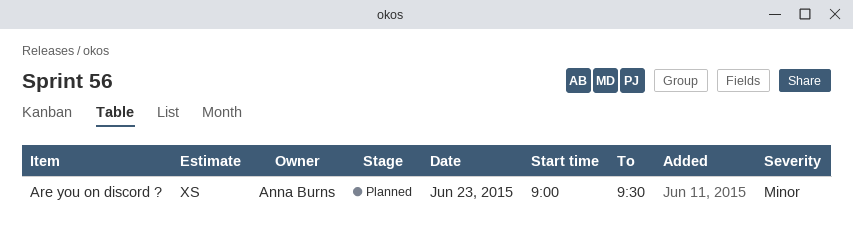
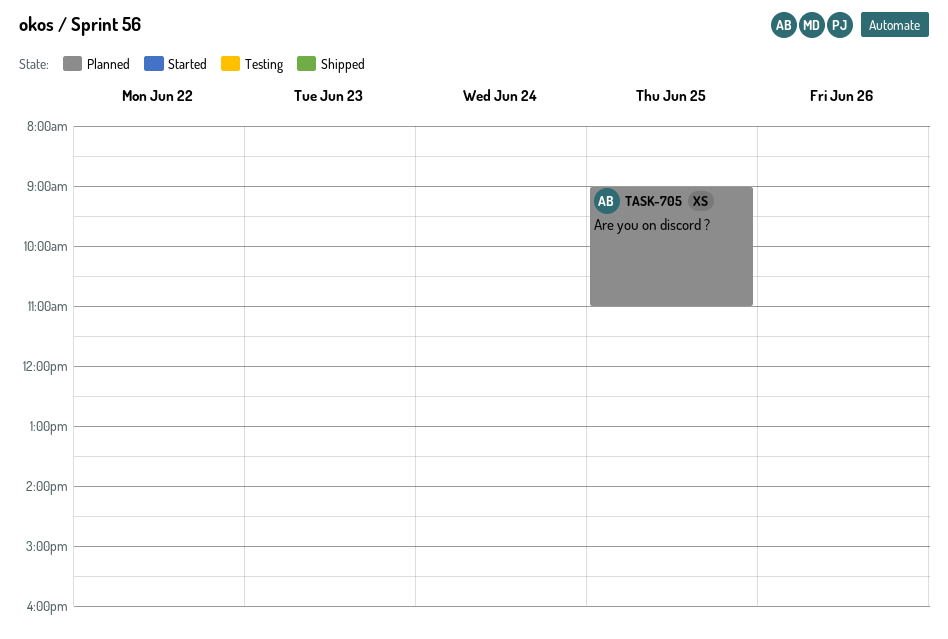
Are you on discord ?, day: Jun 23 -> Jun 25
Are you on discord ?, ends: 09:30 -> 11:00

